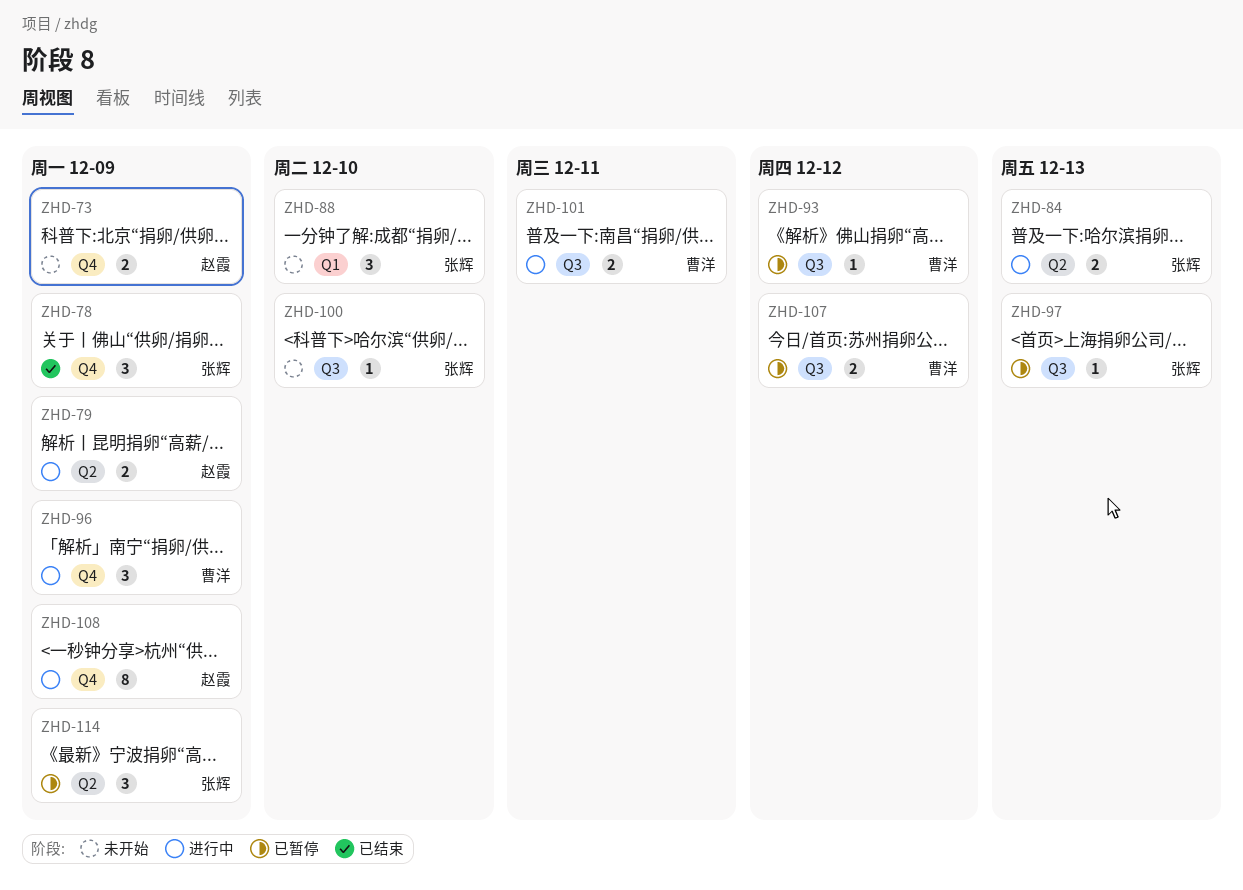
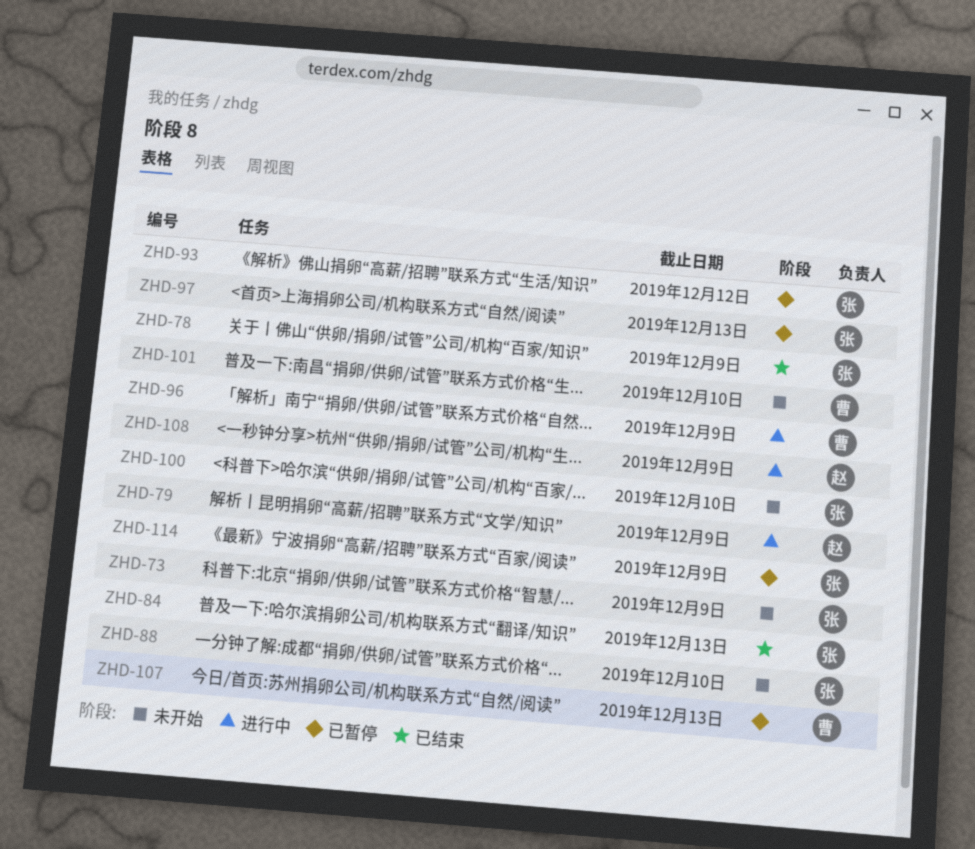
ZHD-73, owner: 赵霞 -> 张辉
ZHD-84, status: 进行中 -> 已结束
ZHD-93, owner: 曹洋 -> 张辉
ZHD-101, status: 进行中 -> 未开始
ZHD-101, due: Dec 11 -> Dec 10
ZHD-107, due: Dec 12 -> Dec 13

